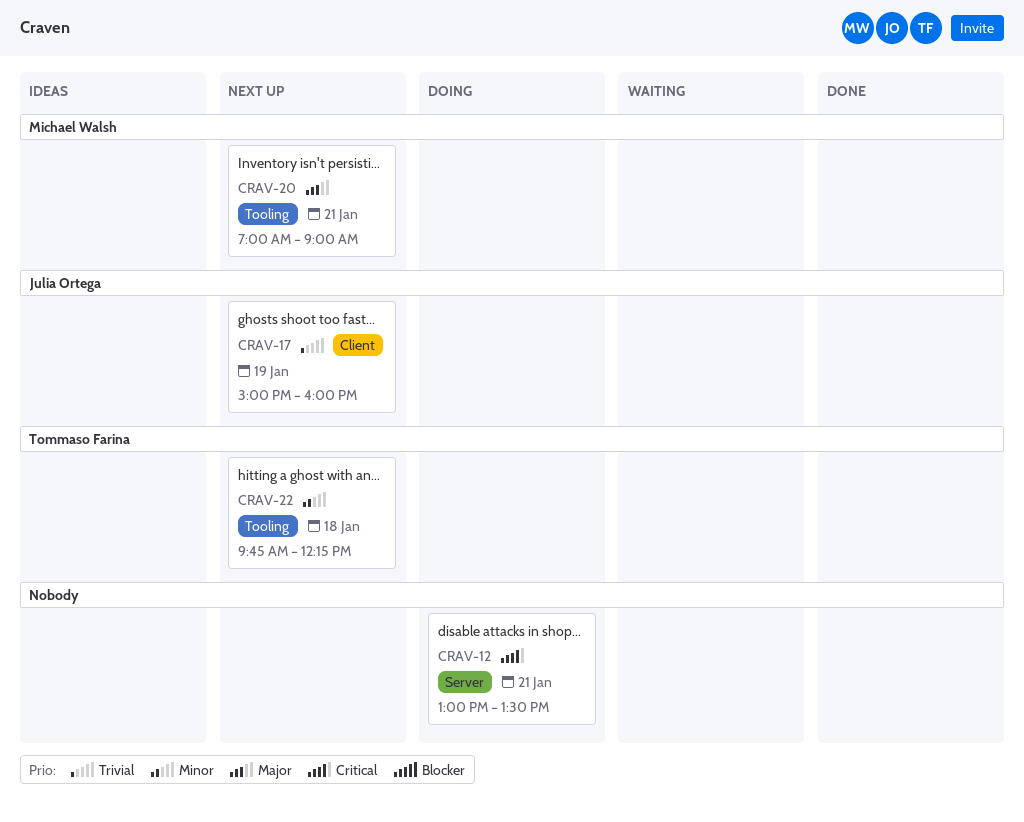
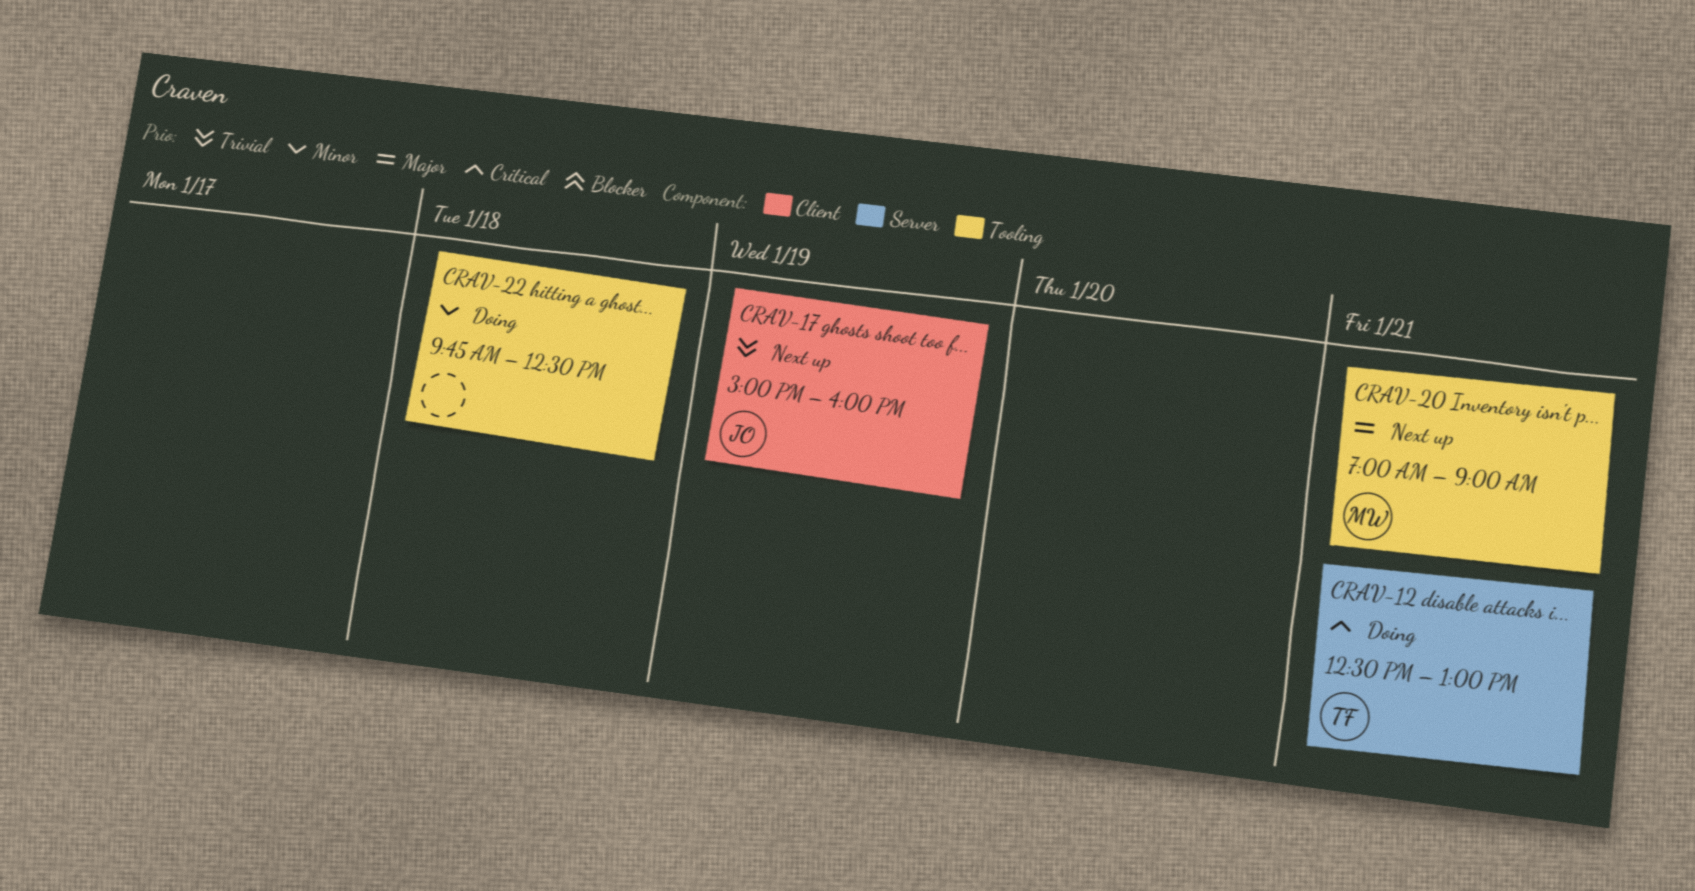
CRAV-12, owner: none -> Tommaso Farina
CRAV-12, begins: 13:00 -> 12:30
CRAV-12, ends: 13:30 -> 13:00
CRAV-22, status: Next up -> Doing
CRAV-22, owner: Tommaso Farina -> none
CRAV-22, ends: 12:15 -> 12:30

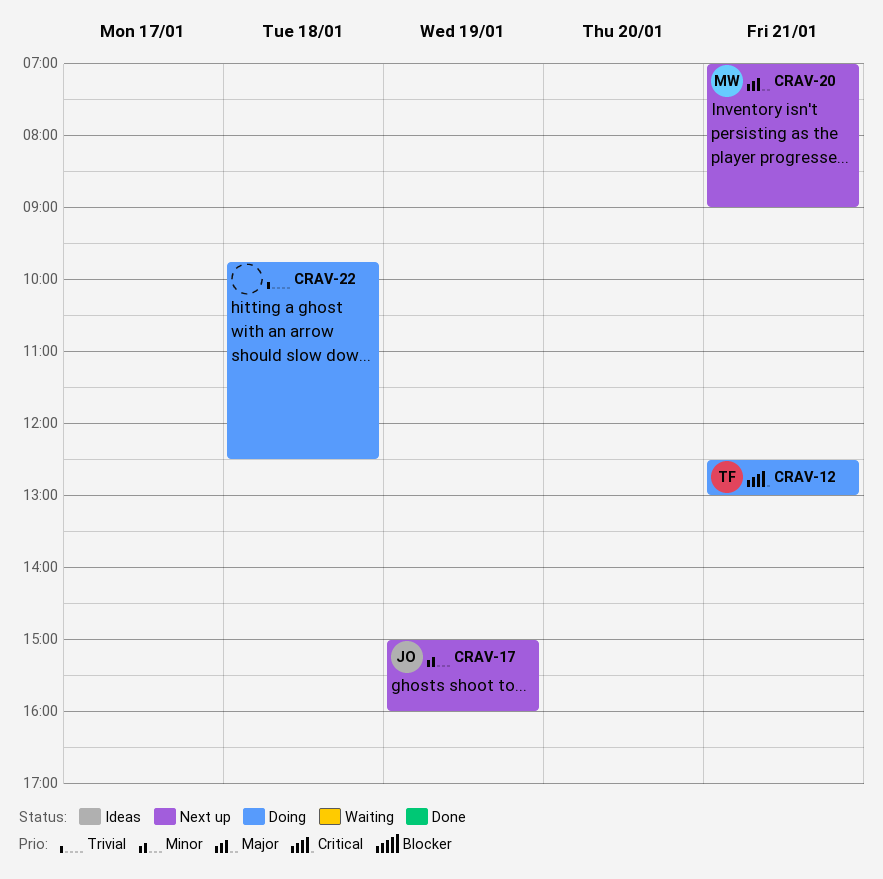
CRAV-17, priority: Trivial -> Minor
CRAV-22, priority: Minor -> Trivial

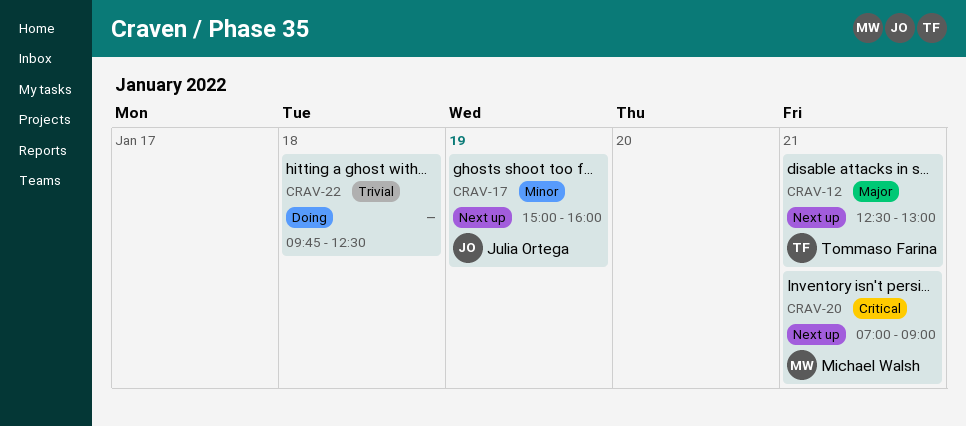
CRAV-12, status: Doing -> Next up
CRAV-12, priority: Critical -> Major
CRAV-20, priority: Major -> Critical

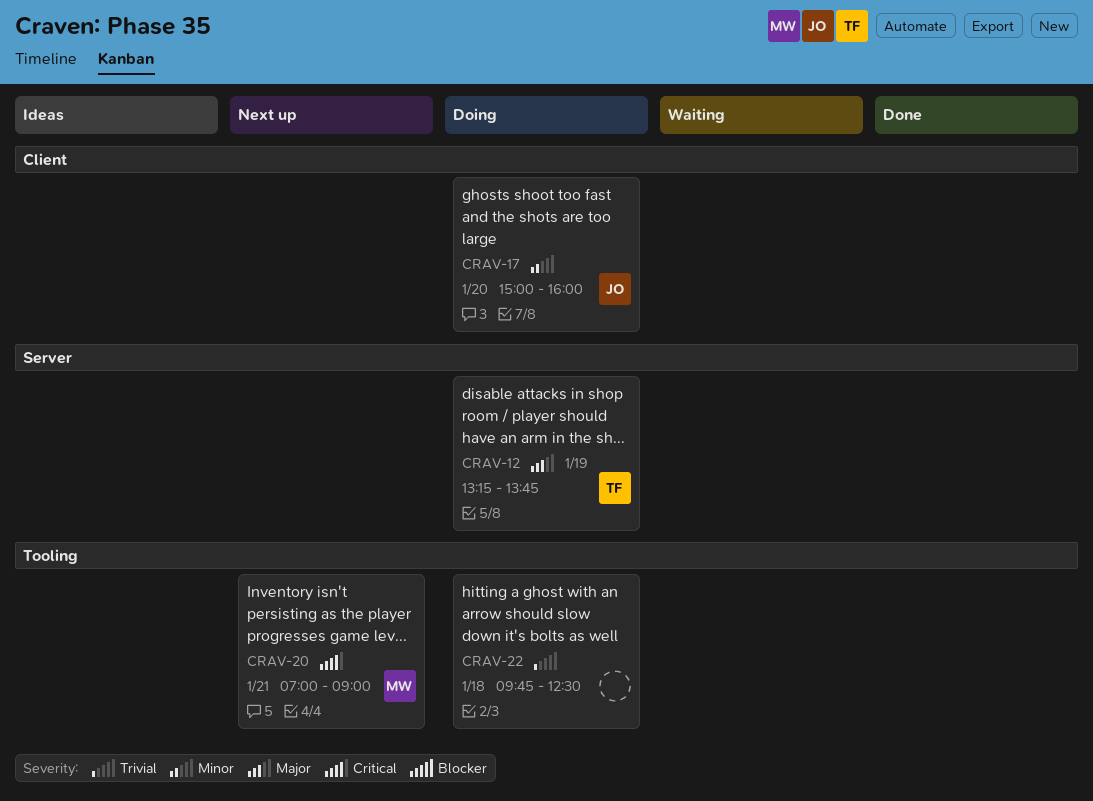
CRAV-12, status: Next up -> Doing
CRAV-12, day: Jan 21 -> Jan 19
CRAV-12, begins: 12:30 -> 13:15
CRAV-12, ends: 13:00 -> 13:45
CRAV-17, status: Next up -> Doing
CRAV-17, day: Jan 19 -> Jan 20

